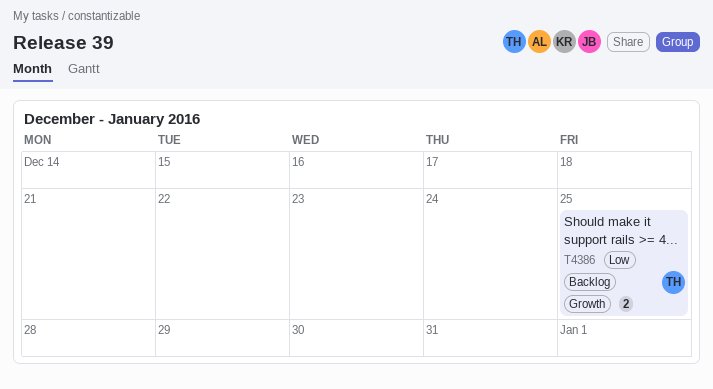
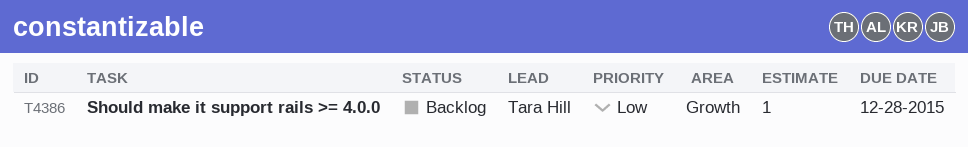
T4386, estimate: 2 -> 1
T4386, due: Dec 25 -> Dec 28

